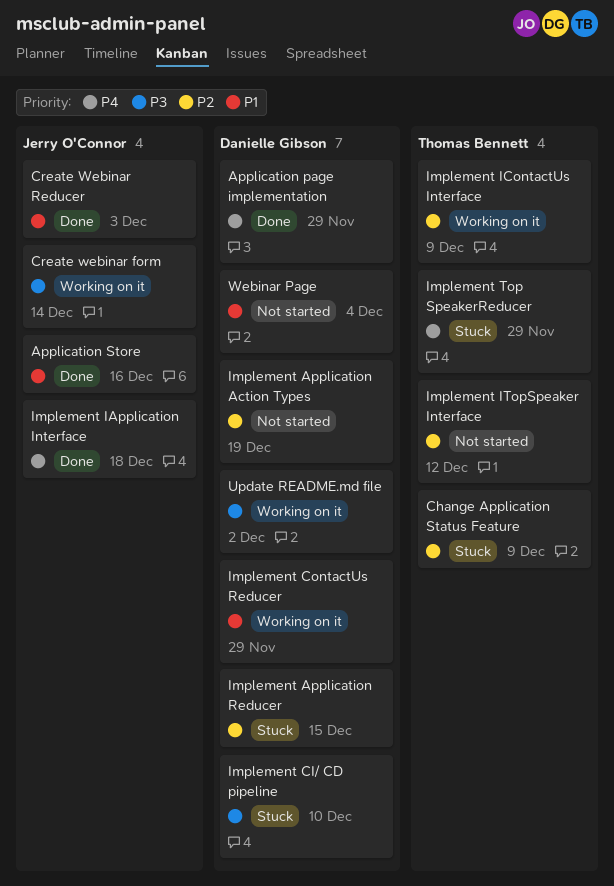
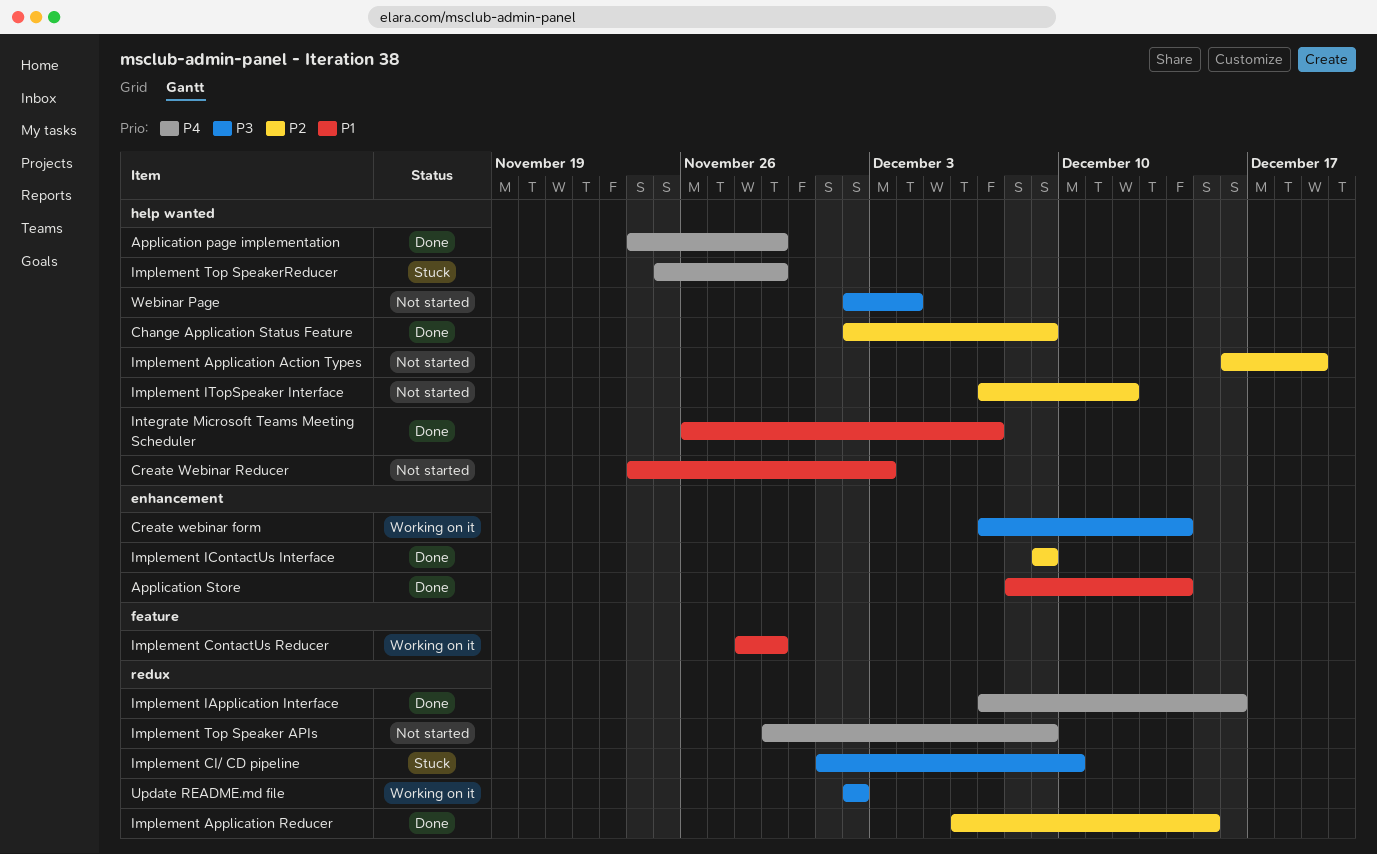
Application Store, due: Dec 16 -> Dec 14
Change Application Status Feature, status: Stuck -> Done
Create Webinar Reducer, status: Done -> Not started
Implement Application Reducer, status: Stuck -> Done
Implement IApplication Interface, due: Dec 18 -> Dec 16
Implement IContactUs Interface, status: Working on it -> Done
Implement Top Speaker APIs: none -> present
Integrate Microsoft Teams Meeting Scheduler: none -> present
Webinar Page, priority: P1 -> P3

